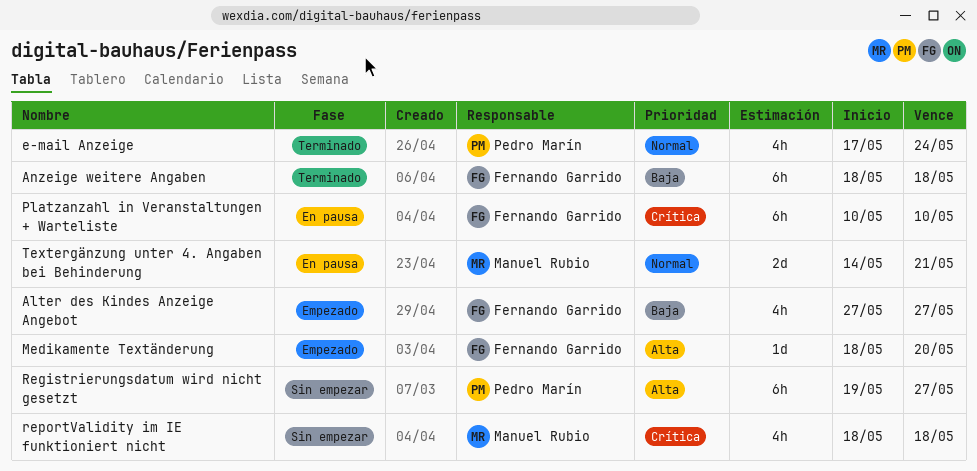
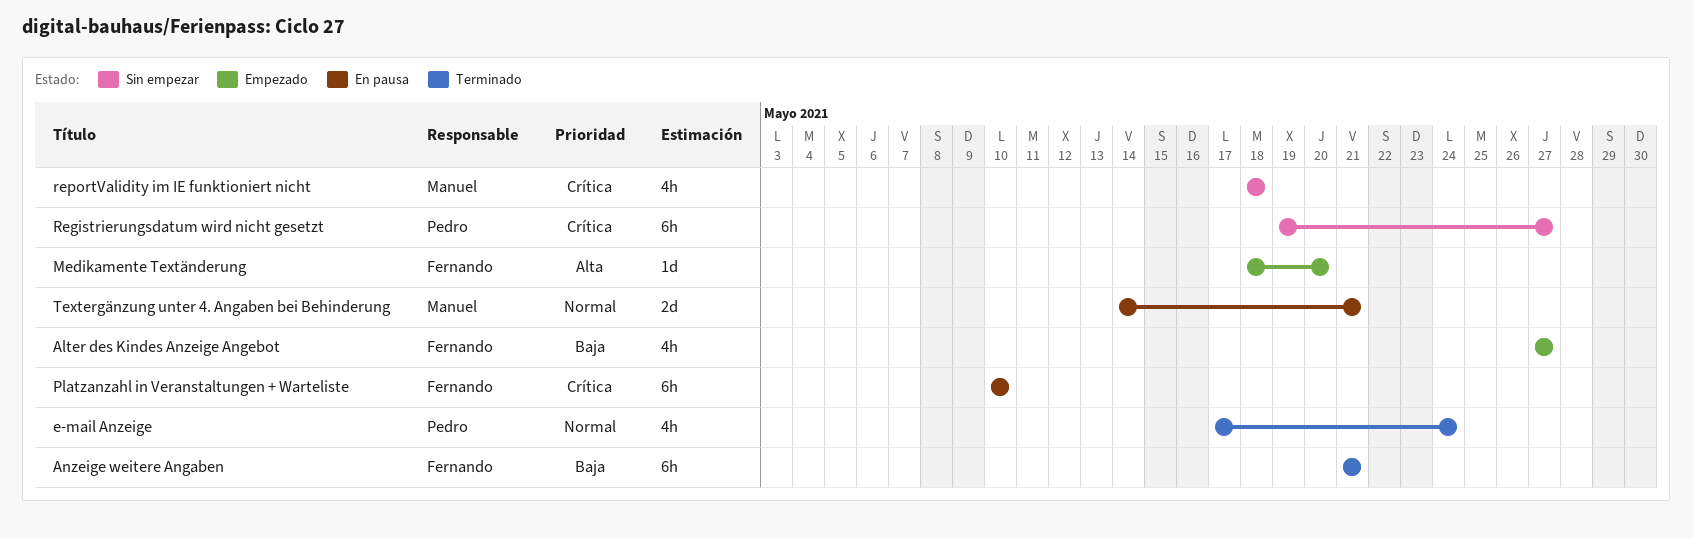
Anzeige weitere Angaben, start: May 18 -> May 21
Anzeige weitere Angaben, due: May 18 -> May 21
Registrierungsdatum wird nicht gesetzt, priority: Alta -> Crítica

